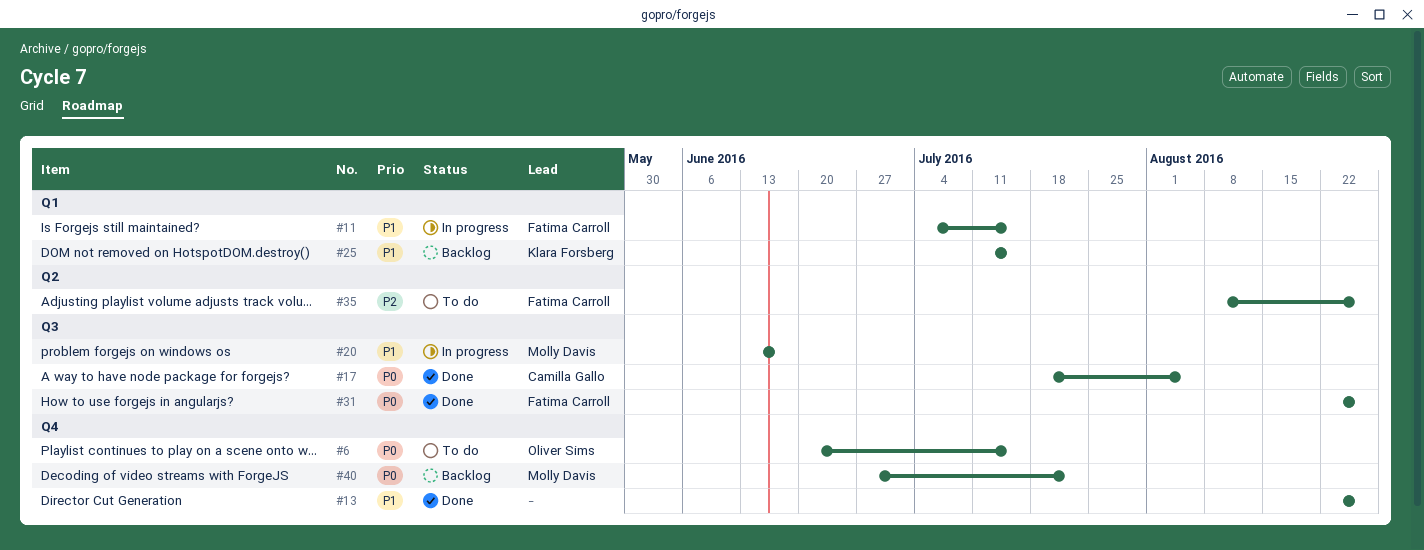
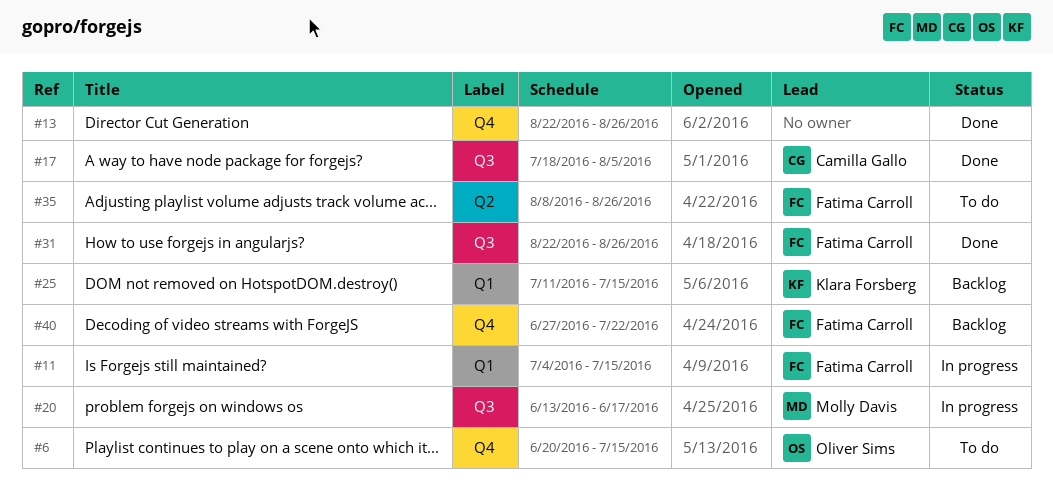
#40, owner: Molly Davis -> Fatima Carroll

